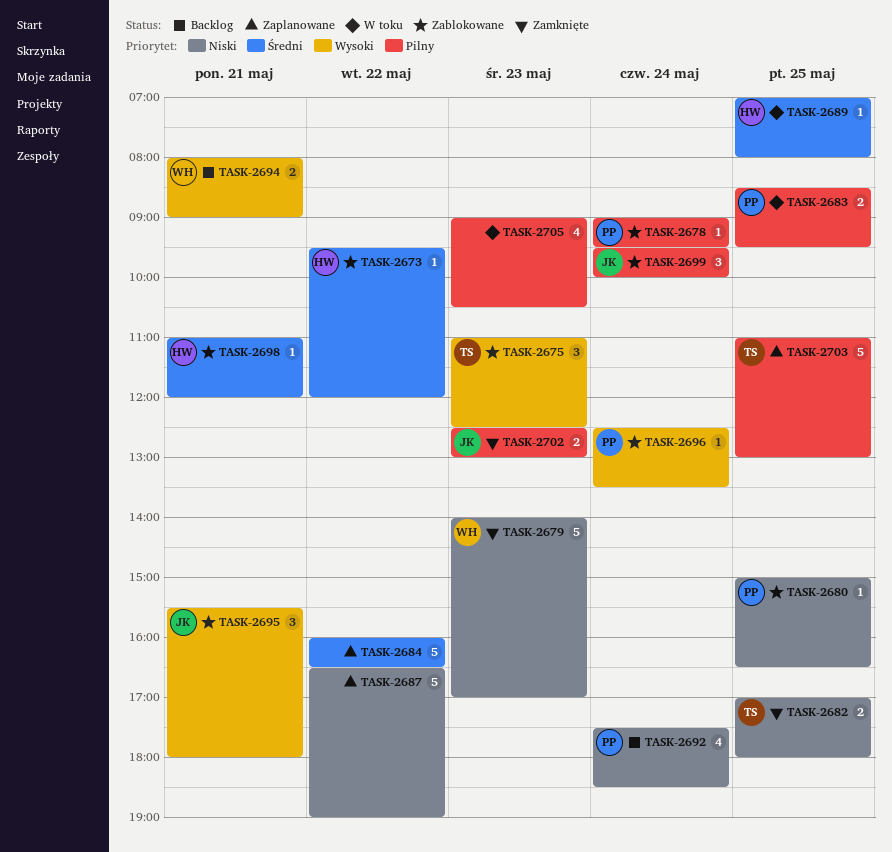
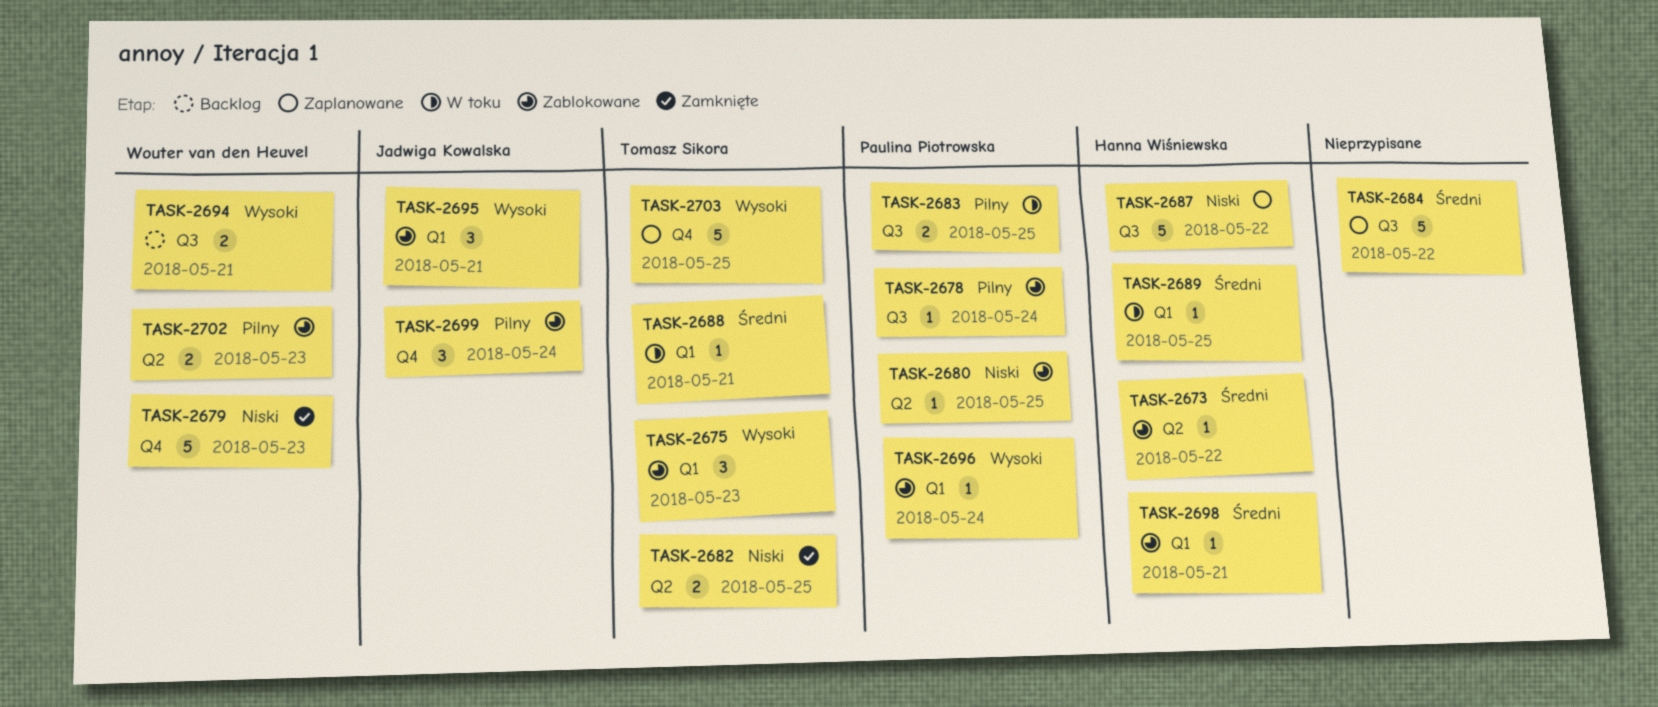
TASK-2687, owner: none -> Hanna Wiśniewska
TASK-2688: none -> present
TASK-2692: present -> none
TASK-2702, status: Zamknięte -> Zablokowane
TASK-2702, owner: Jadwiga Kowalska -> Wouter van den Heuvel
TASK-2703, priority: Pilny -> Wysoki
TASK-2705: present -> none

